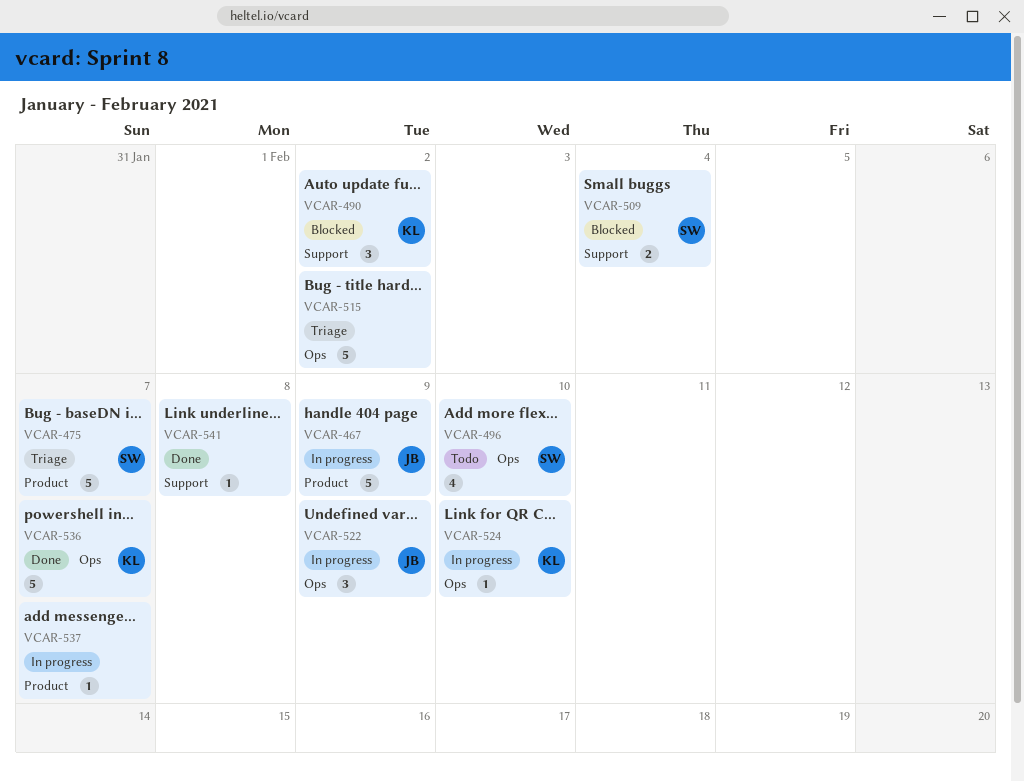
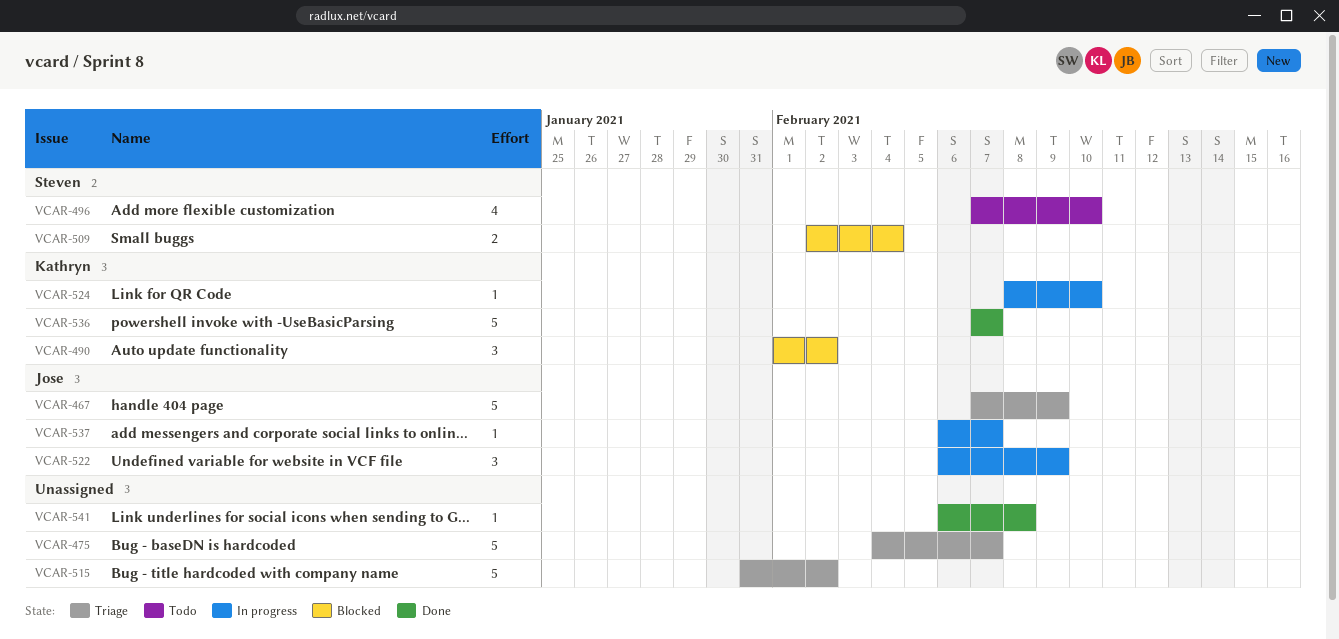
VCAR-467, status: In progress -> Triage
VCAR-475, owner: Steven -> none
VCAR-537, owner: none -> Jose

